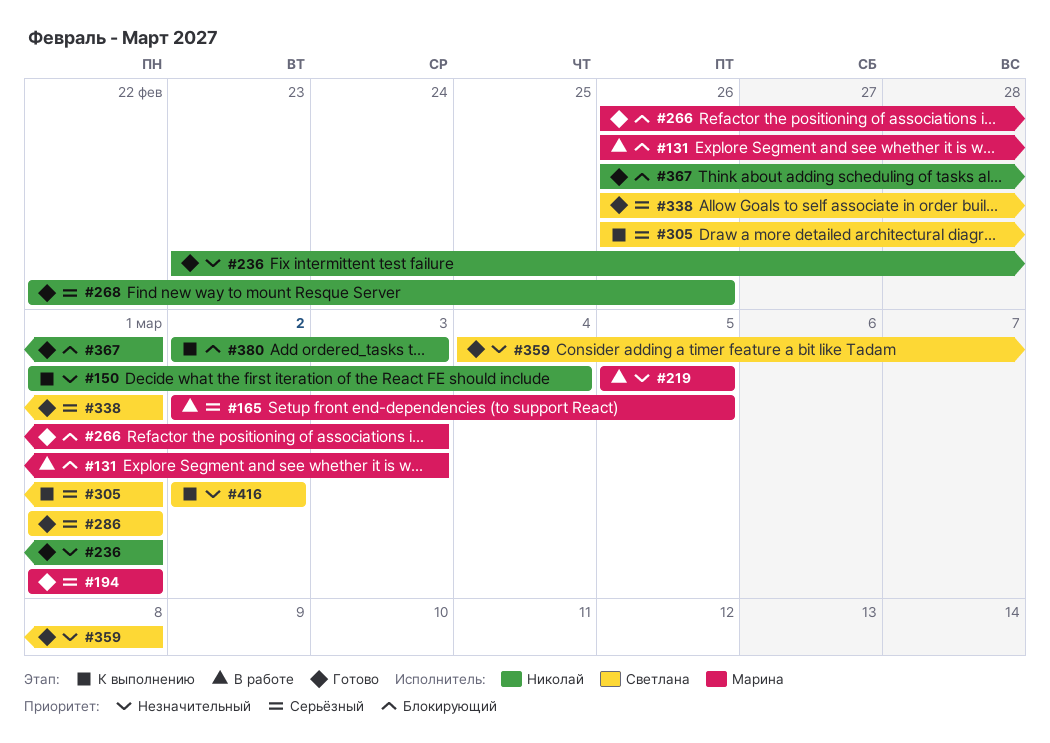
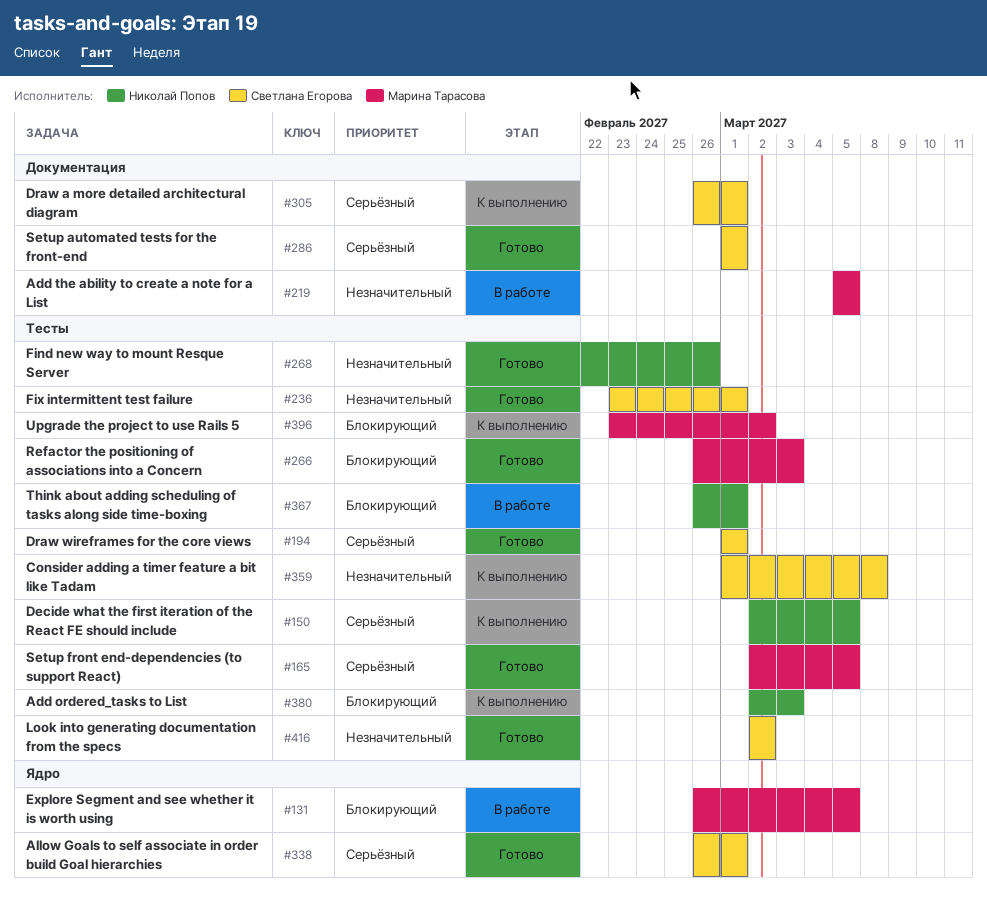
#131, due: Mar 3 -> Mar 5
#150, priority: Незначительный -> Серьёзный
#150, start: Mar 1 -> Mar 2
#150, due: Mar 4 -> Mar 5
#165, status: В работе -> Готово
#194, owner: Марина Тарасова -> Светлана Егорова
#236, owner: Николай Попов -> Светлана Егорова
#268, priority: Серьёзный -> Незначительный
#359, status: Готово -> К выполнению
#359, start: Mar 4 -> Mar 1
#367, status: Готово -> В работе
#396: none -> present
#416, status: К выполнению -> Готово

